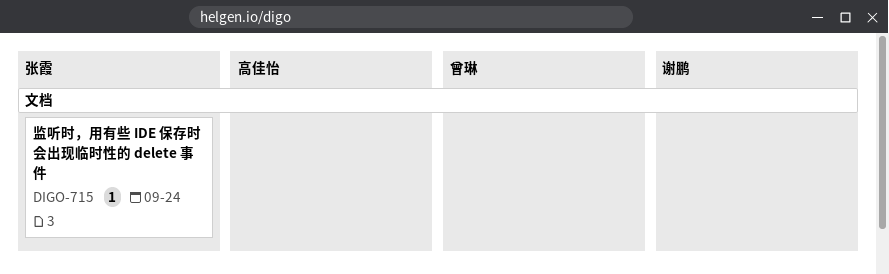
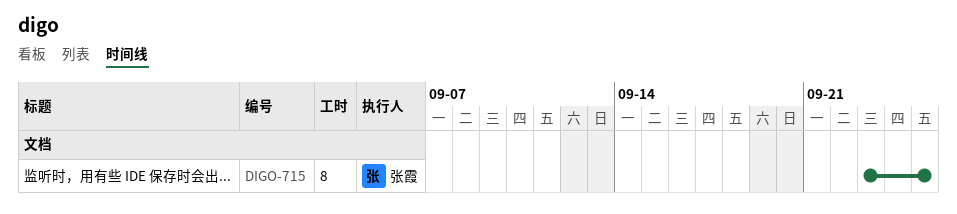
DIGO-715, estimate: 1 -> 8
DIGO-715, due: Sep 24 -> Sep 25

